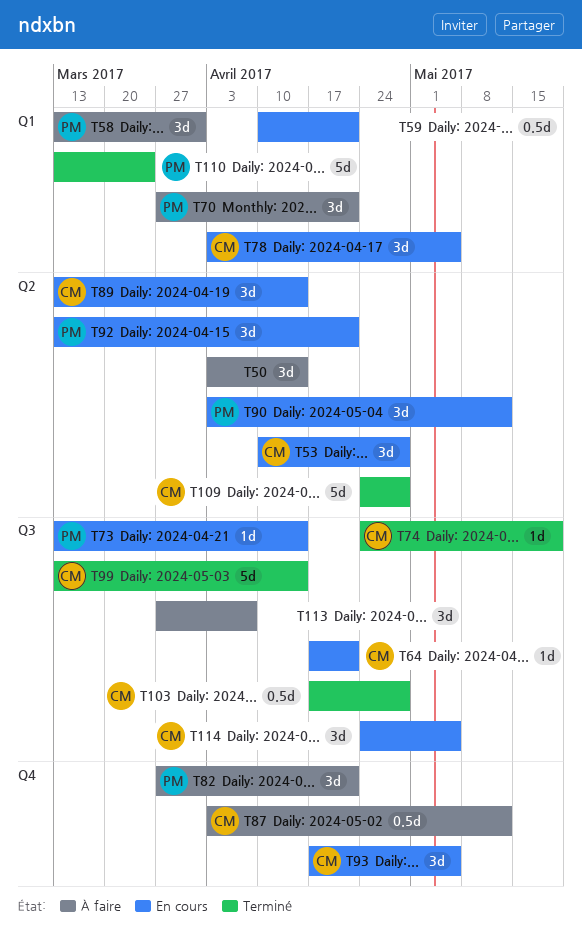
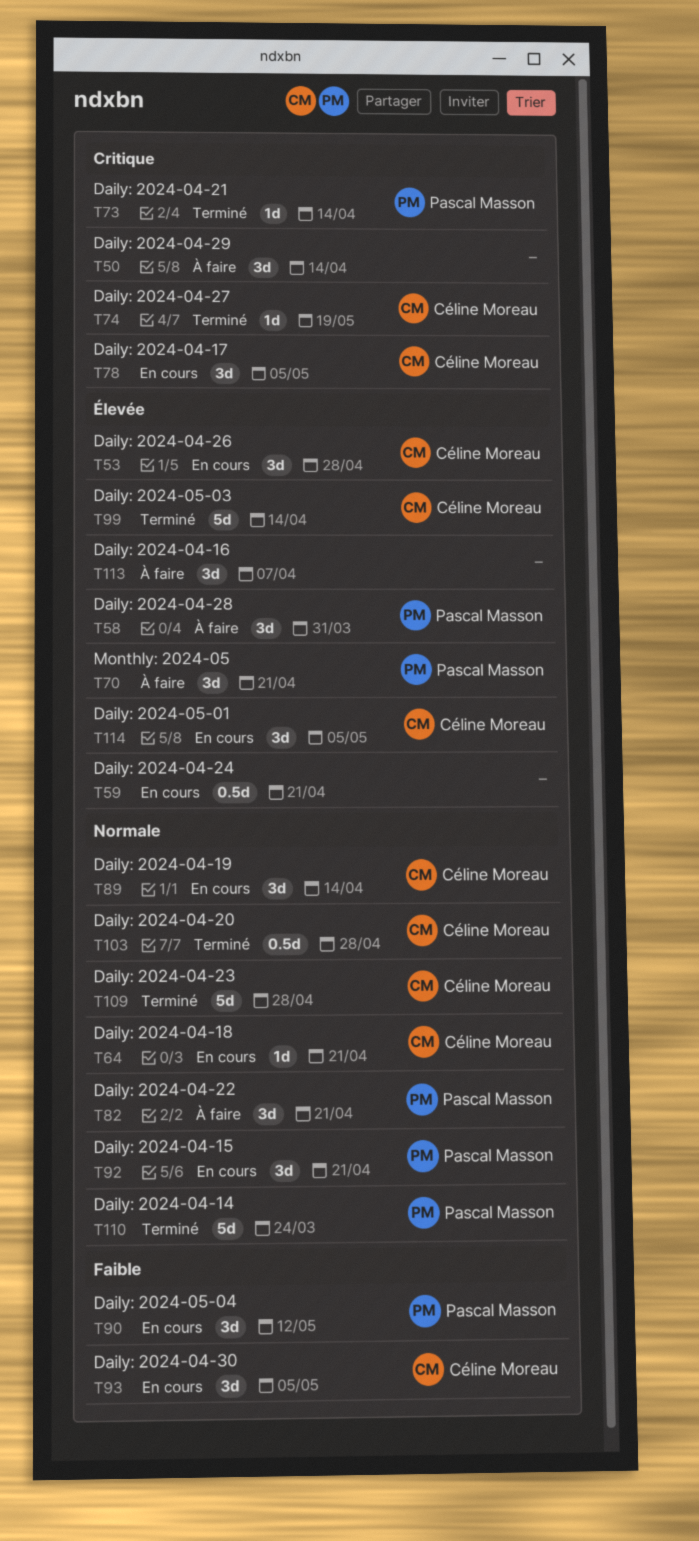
T73, status: En cours -> Terminé
T87: present -> none

